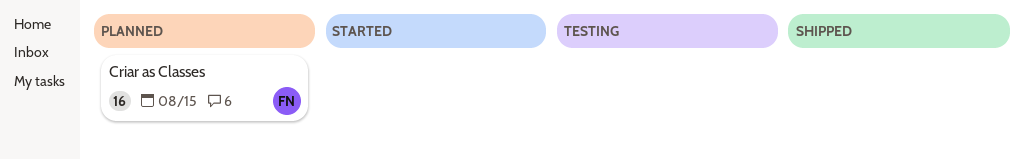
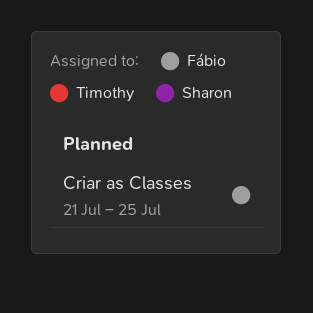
Criar as Classes, due: Aug 15 -> Jul 25

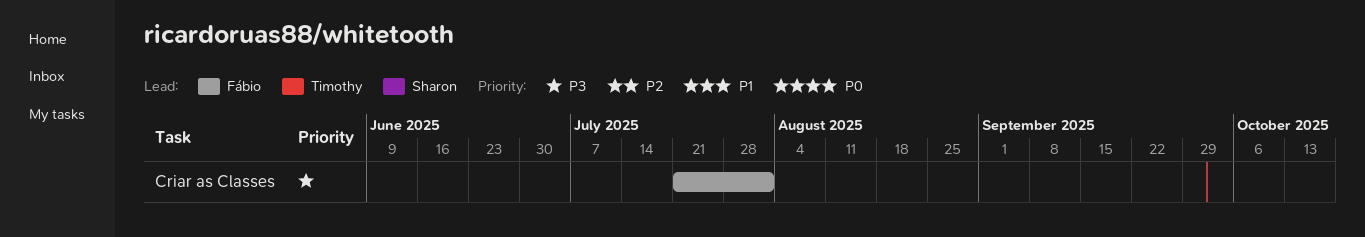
Criar as Classes, due: Jul 25 -> Aug 1

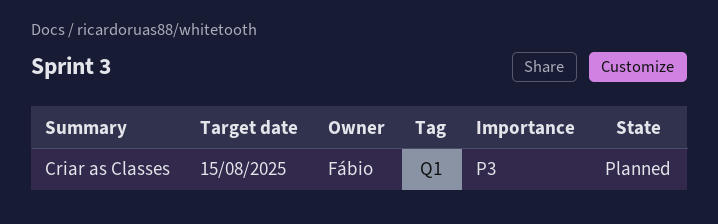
Criar as Classes, due: Aug 1 -> Aug 15

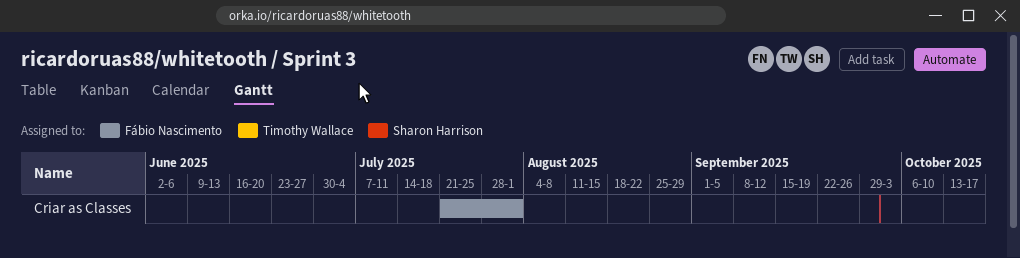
Criar as Classes, due: Aug 15 -> Aug 1

